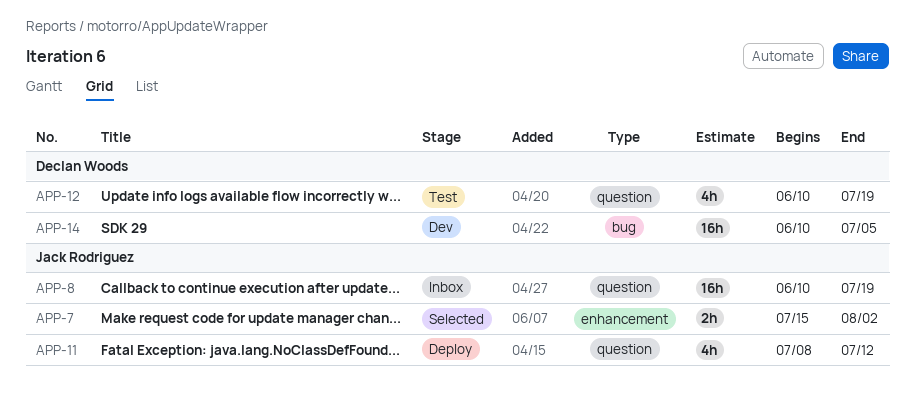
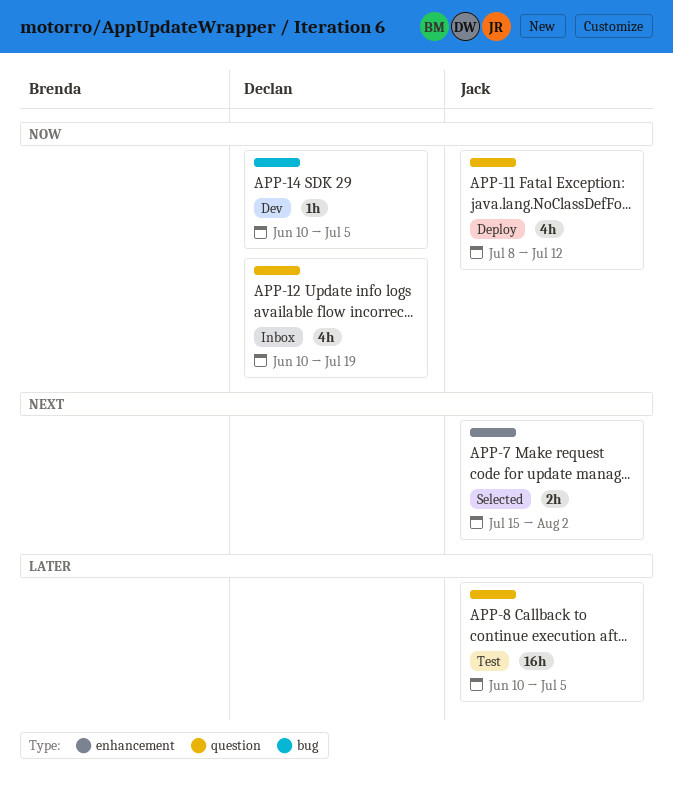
APP-8, status: Inbox -> Test
APP-8, due: Jul 19 -> Jul 5
APP-12, status: Test -> Inbox
APP-14, estimate: 16h -> 1h

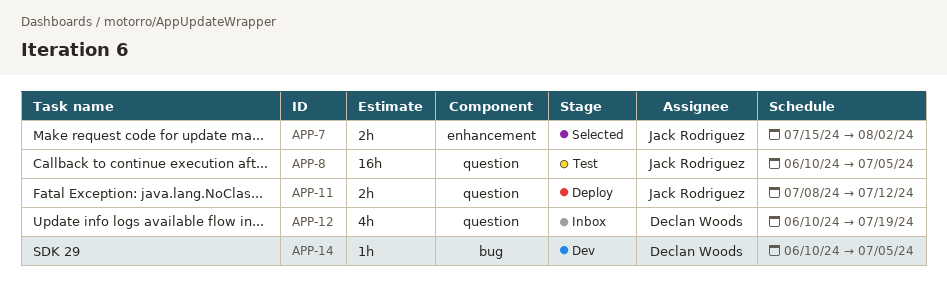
APP-11, estimate: 4h -> 2h

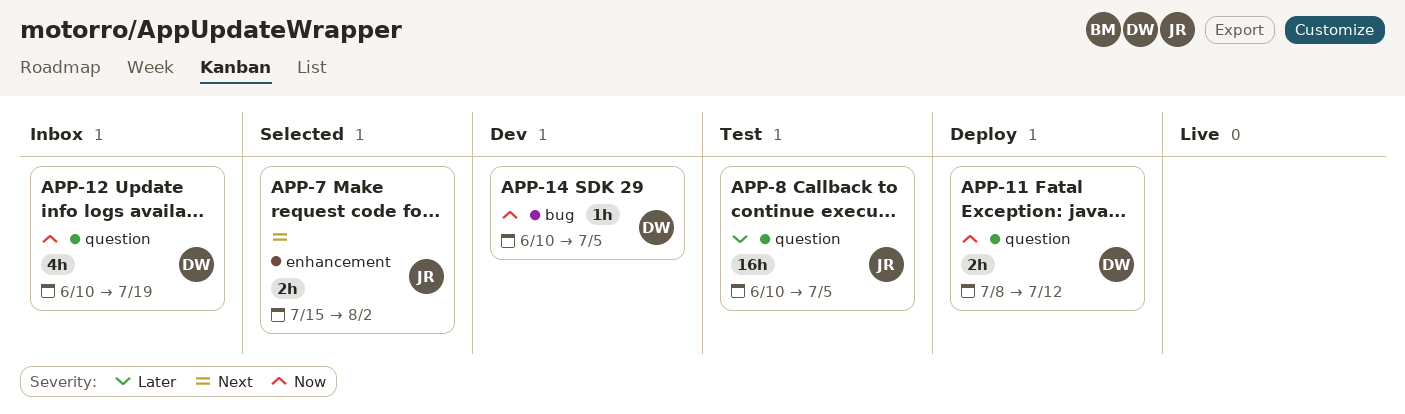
APP-11, owner: Jack Rodriguez -> Declan Woods

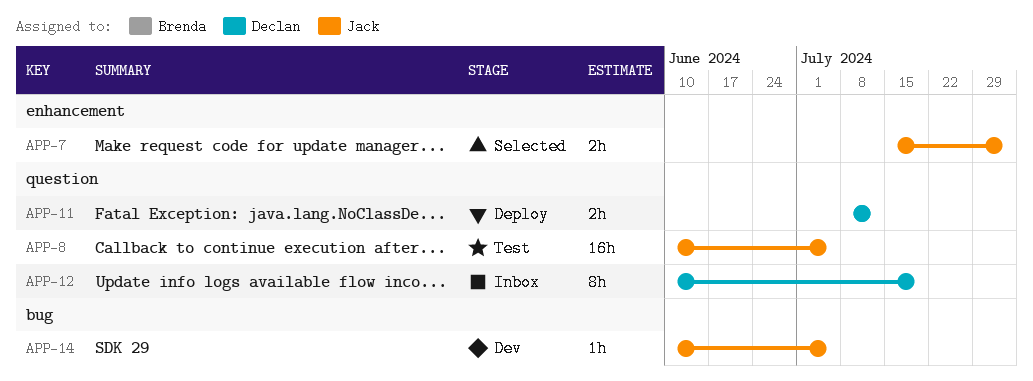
APP-12, estimate: 4h -> 8h
APP-14, owner: Declan -> Jack

